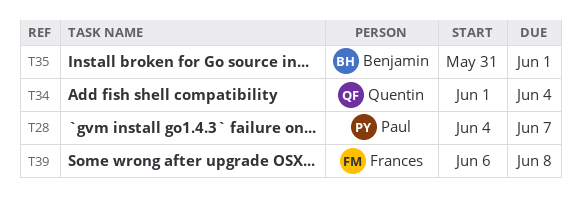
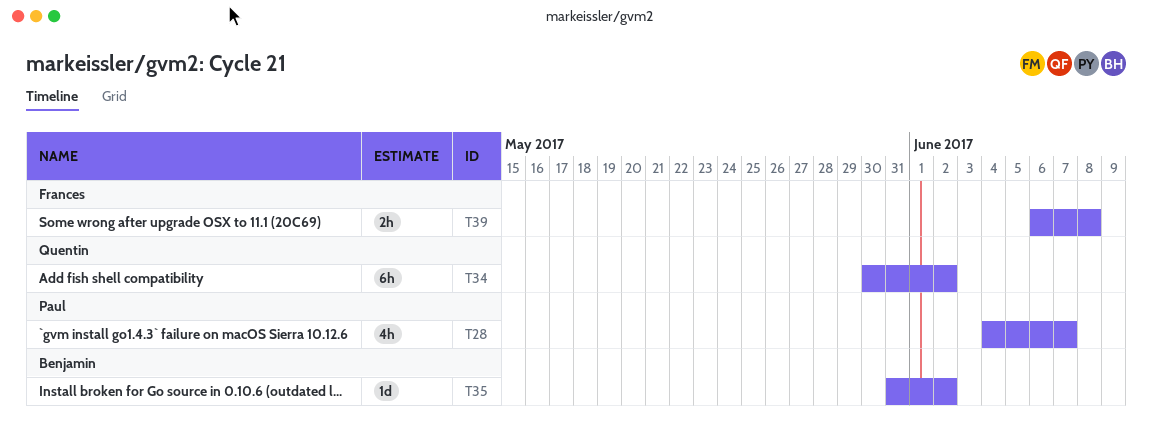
T34, start: Jun 1 -> May 30
T34, due: Jun 4 -> Jun 2
T35, due: Jun 1 -> Jun 2

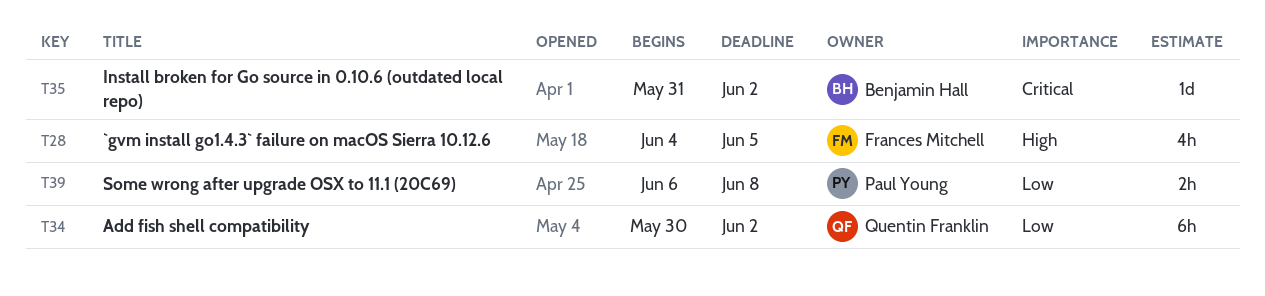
T28, owner: Paul Young -> Frances Mitchell
T28, due: Jun 7 -> Jun 5
T39, owner: Frances Mitchell -> Paul Young

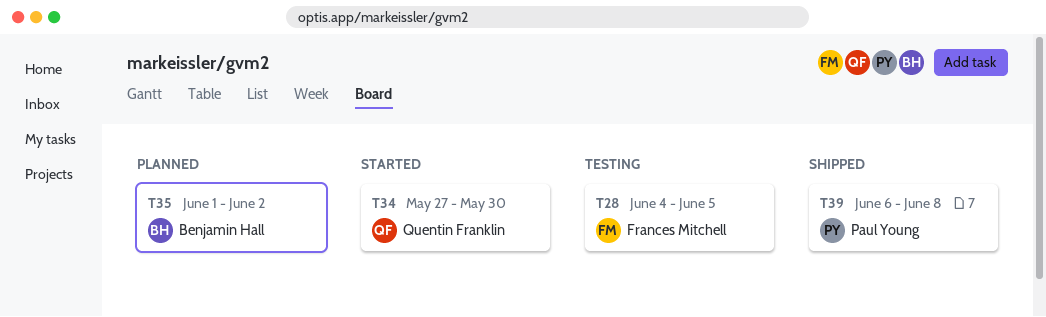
T34, start: May 30 -> May 27
T34, due: Jun 2 -> May 30
T35, start: May 31 -> Jun 1

